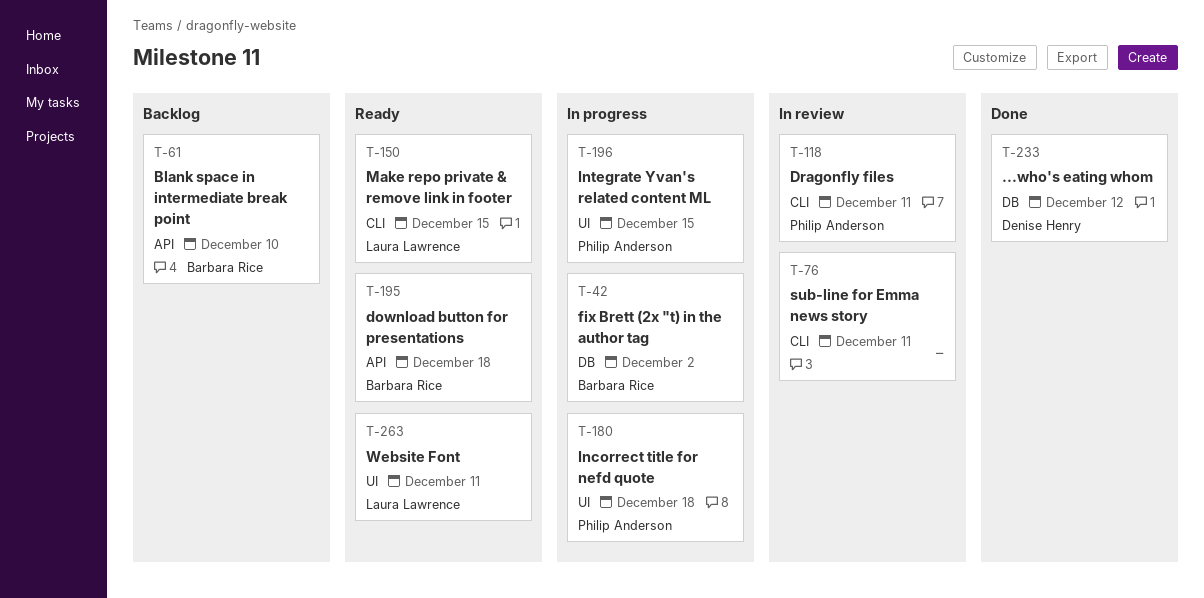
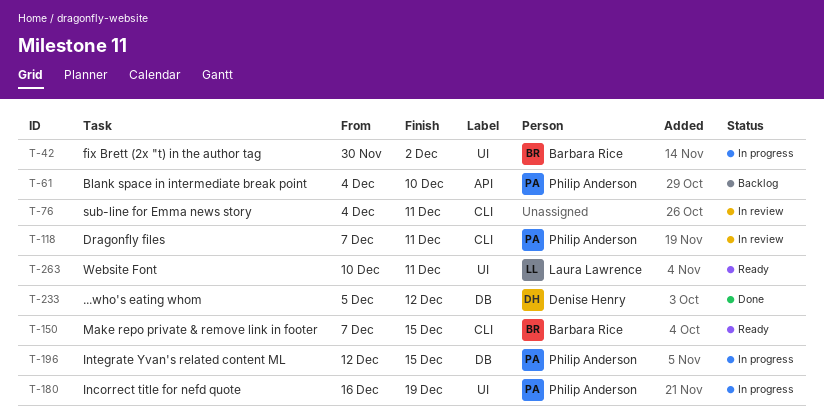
T-42, label: DB -> UI
T-61, owner: Barbara Rice -> Philip Anderson
T-150, owner: Laura Lawrence -> Barbara Rice
T-180, due: Dec 18 -> Dec 19
T-195: present -> none
T-196, label: UI -> DB

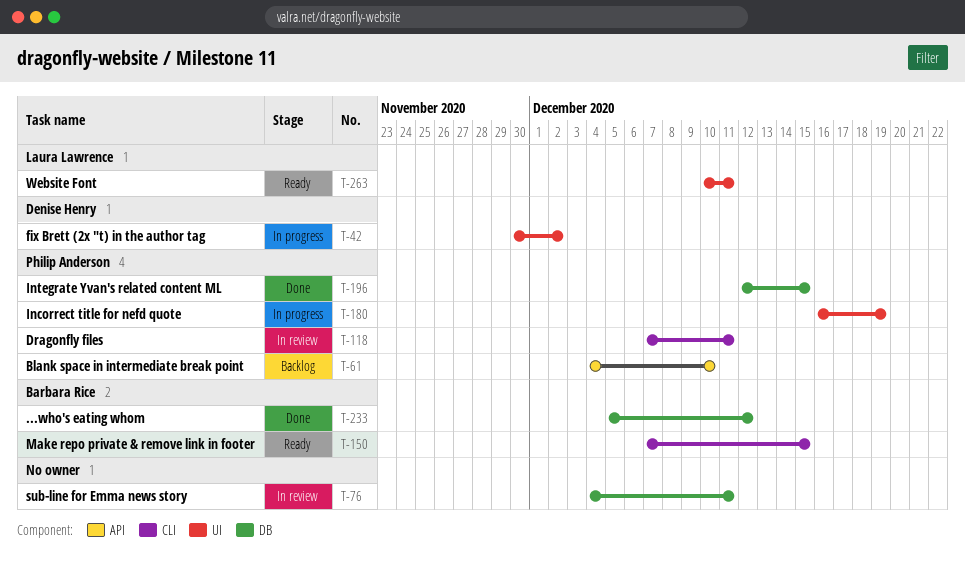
T-42, owner: Barbara Rice -> Denise Henry
T-76, label: CLI -> DB
T-196, status: In progress -> Done
T-233, owner: Denise Henry -> Barbara Rice

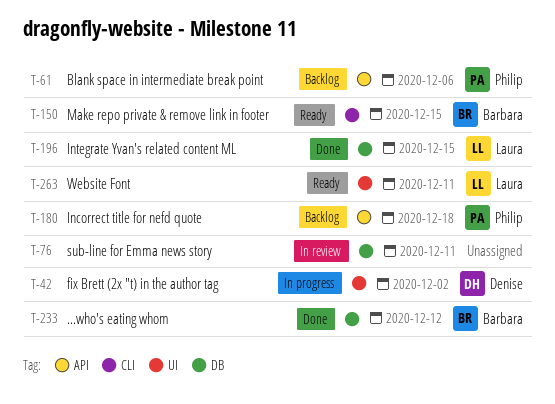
T-61, due: Dec 10 -> Dec 6
T-118: present -> none
T-180, status: In progress -> Backlog
T-180, label: UI -> API
T-180, due: Dec 19 -> Dec 18
T-196, owner: Philip Anderson -> Laura Lawrence

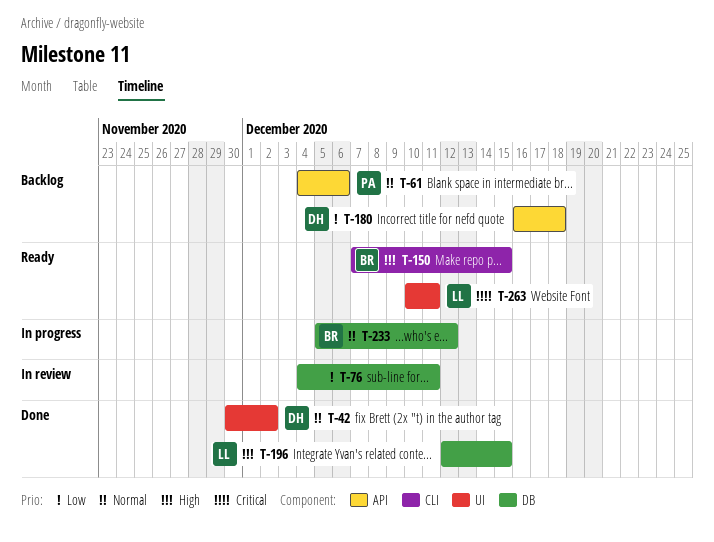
T-42, status: In progress -> Done
T-180, owner: Philip -> Denise
T-233, status: Done -> In progress

